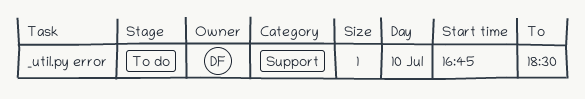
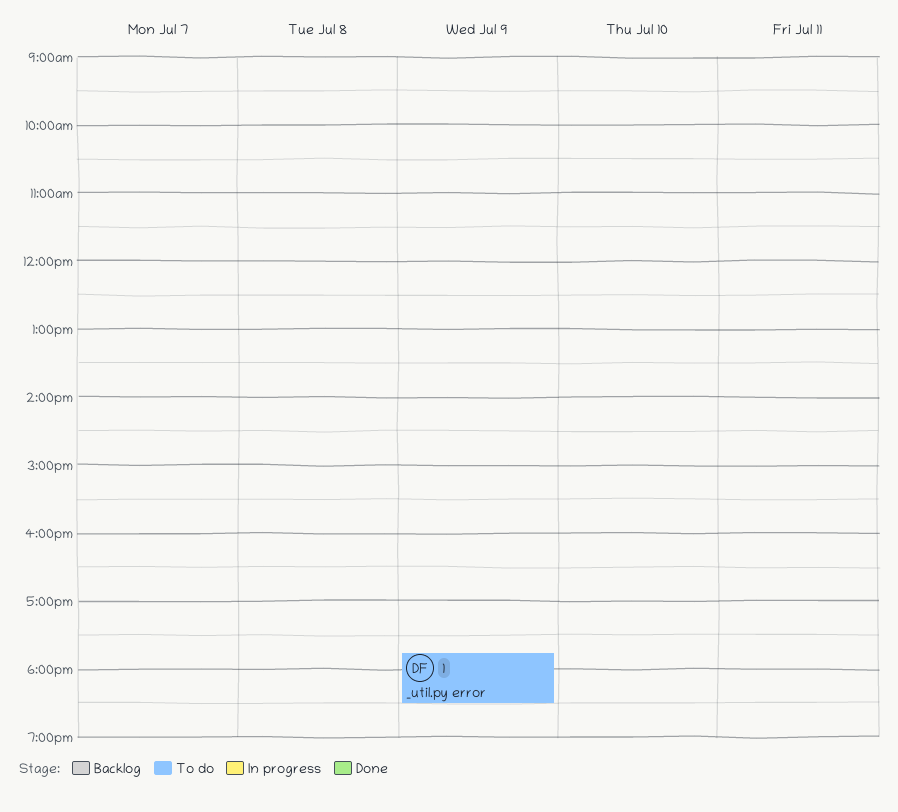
_util.py error, day: Jul 10 -> Jul 9
_util.py error, begins: 16:45 -> 17:45

